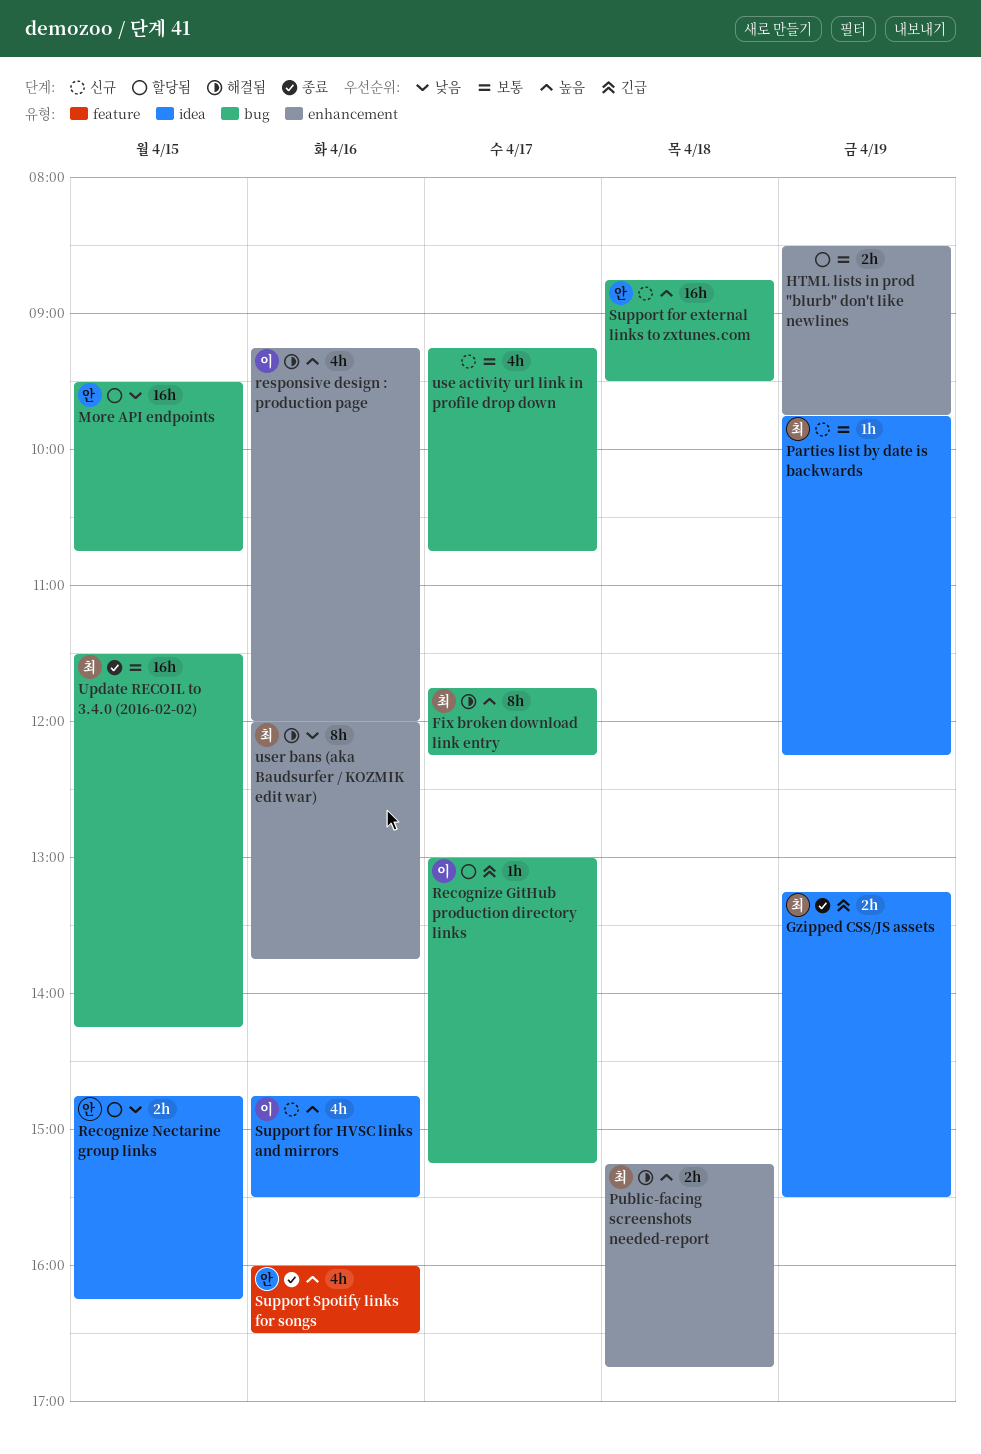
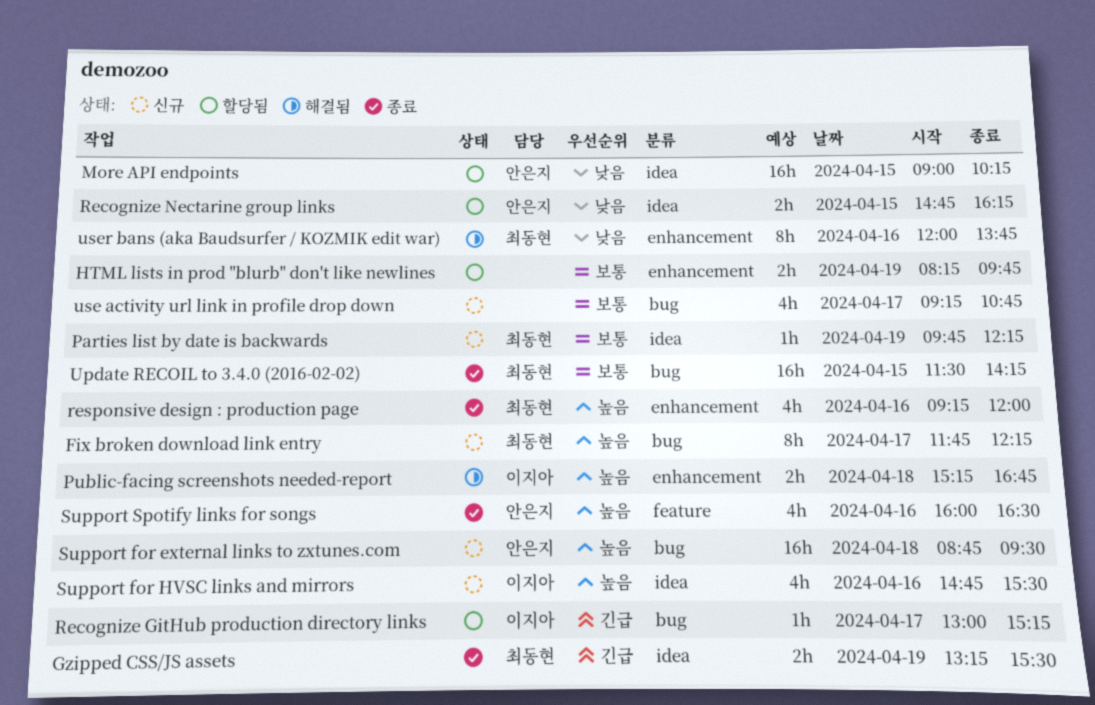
Fix broken download link entry, status: 해결됨 -> 신규
HTML lists in prod "blurb" don't like newlines, begins: 08:30 -> 08:15
More API endpoints, label: bug -> idea
More API endpoints, begins: 09:30 -> 09:00
More API endpoints, ends: 10:45 -> 10:15
Public-facing screenshots needed-report, owner: 최동현 -> 이지아
responsive design : production page, status: 해결됨 -> 종료
responsive design : production page, owner: 이지아 -> 최동현

